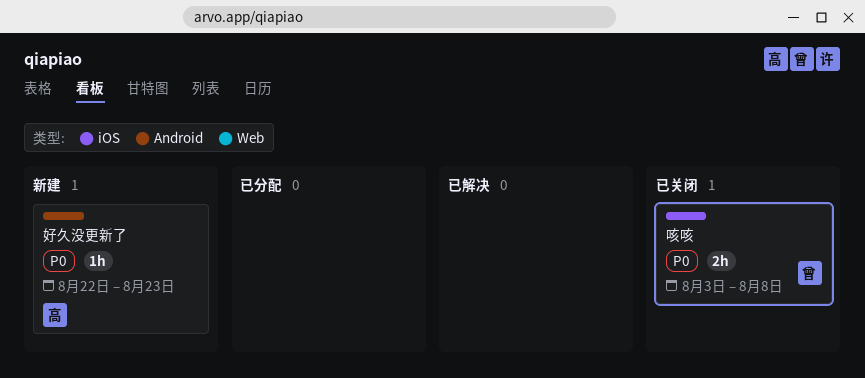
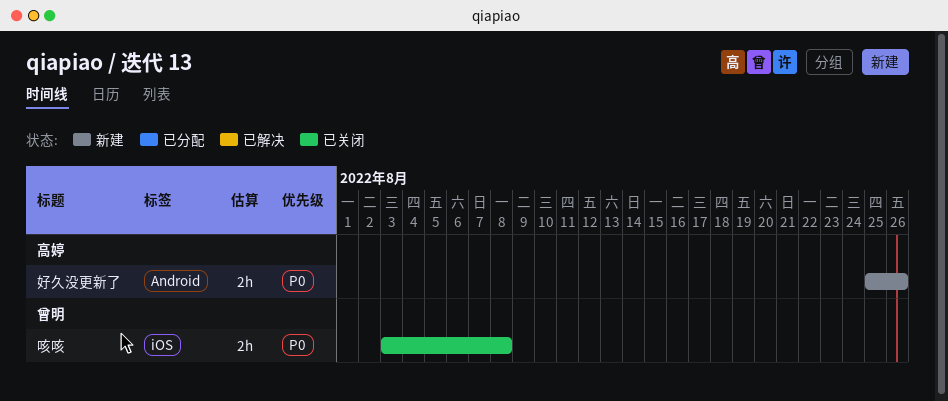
好久没更新了, estimate: 1h -> 2h
好久没更新了, start: Aug 22 -> Aug 25
好久没更新了, due: Aug 23 -> Aug 26

